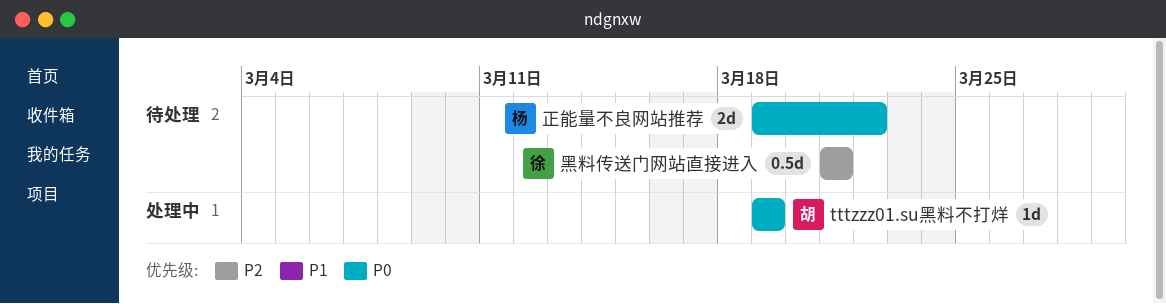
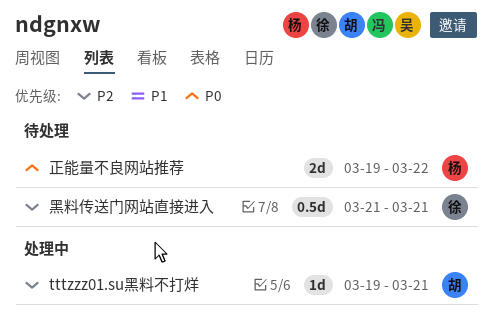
tttzzz01.su黑料不打烊, priority: P0 -> P2
tttzzz01.su黑料不打烊, due: Mar 19 -> Mar 21

